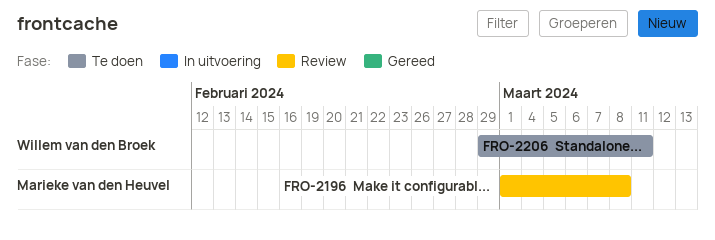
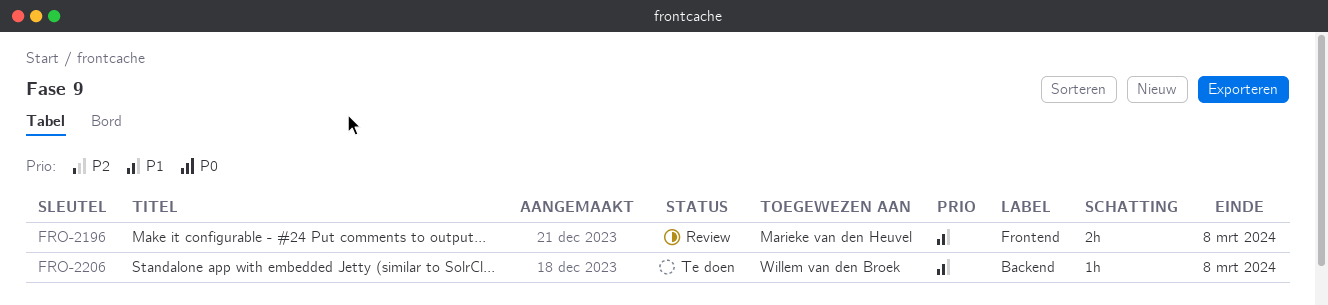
FRO-2206, due: Mar 11 -> Mar 8

